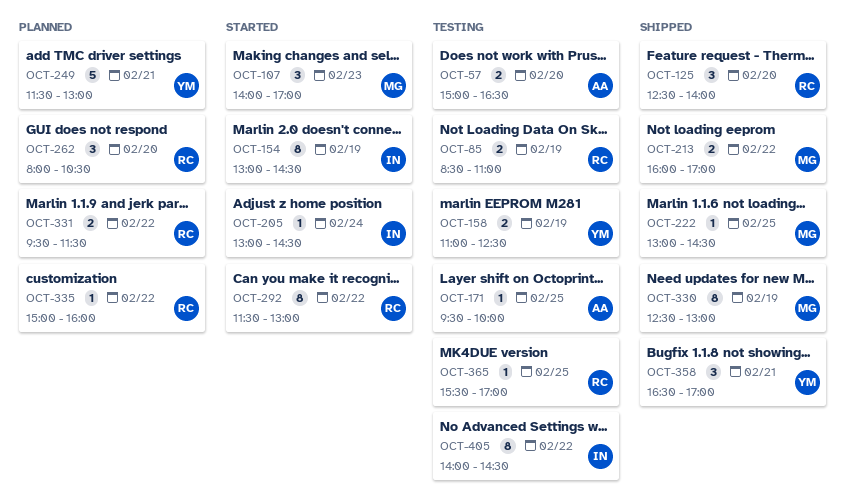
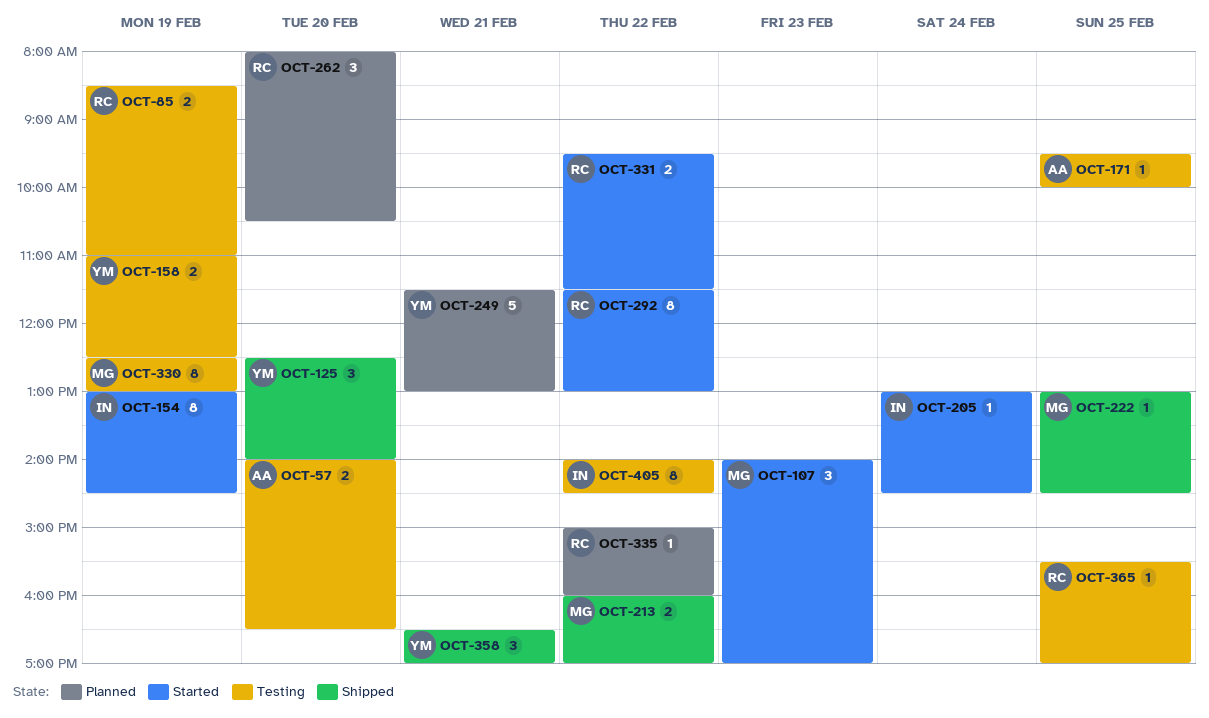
OCT-57, begins: 15:00 -> 14:00
OCT-125, owner: RC -> YM
OCT-330, status: Shipped -> Testing
OCT-331, status: Planned -> Started

